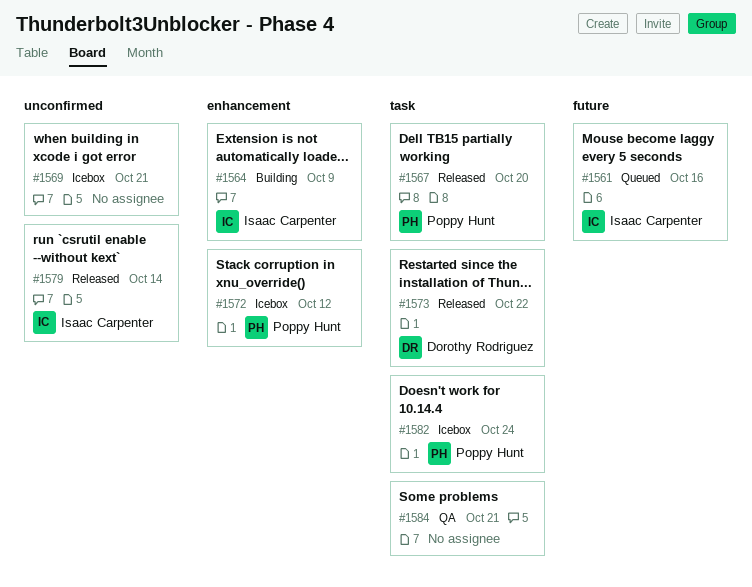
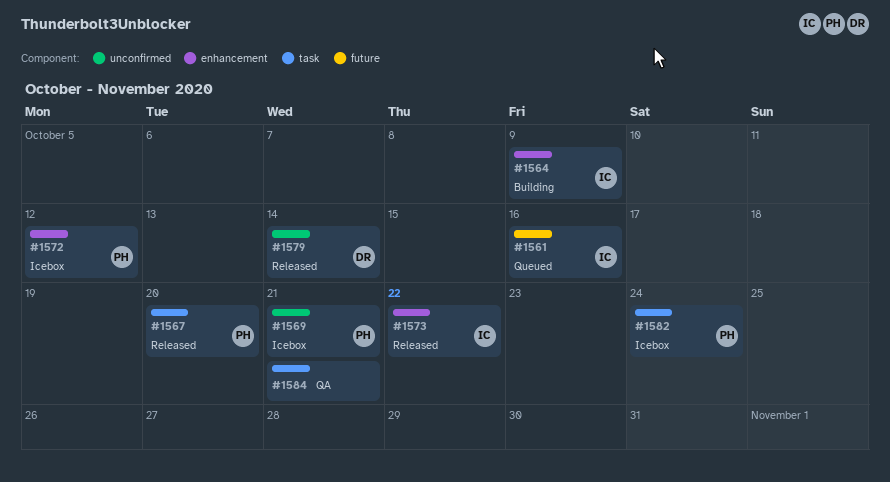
#1569, owner: none -> Poppy Hunt
#1573, owner: Dorothy Rodriguez -> Isaac Carpenter
#1573, label: task -> enhancement
#1579, owner: Isaac Carpenter -> Dorothy Rodriguez

